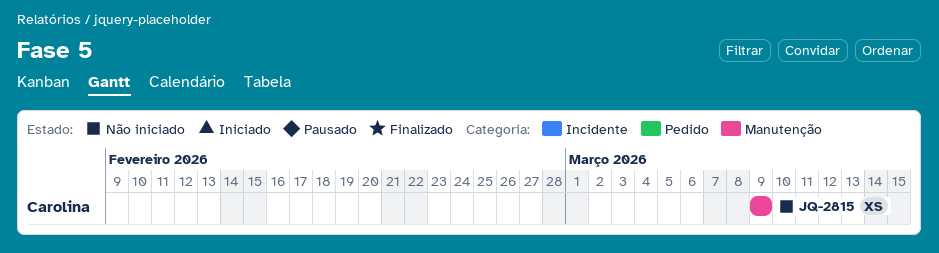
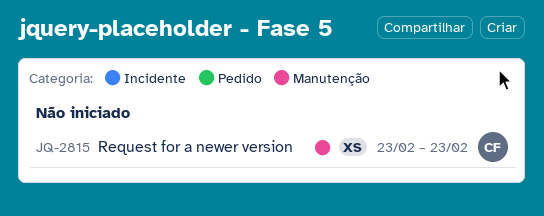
JQ-2815, start: Mar 9 -> Feb 23
JQ-2815, due: Mar 9 -> Feb 23

